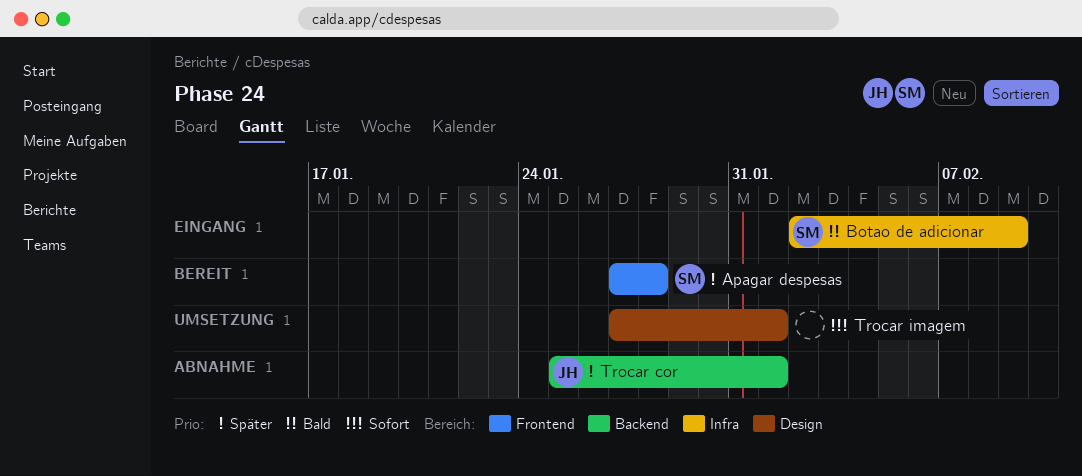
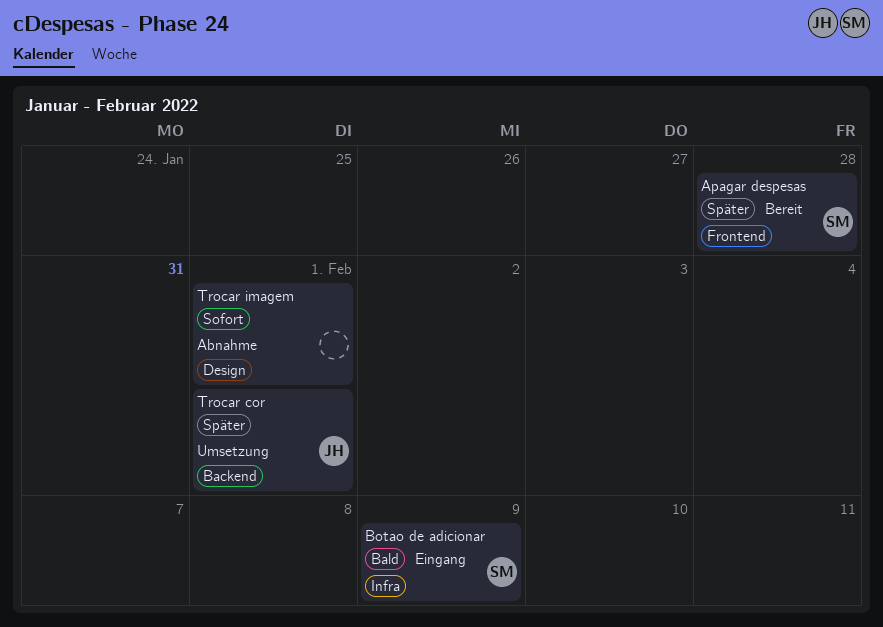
Trocar cor, status: Abnahme -> Umsetzung
Trocar imagem, status: Umsetzung -> Abnahme

